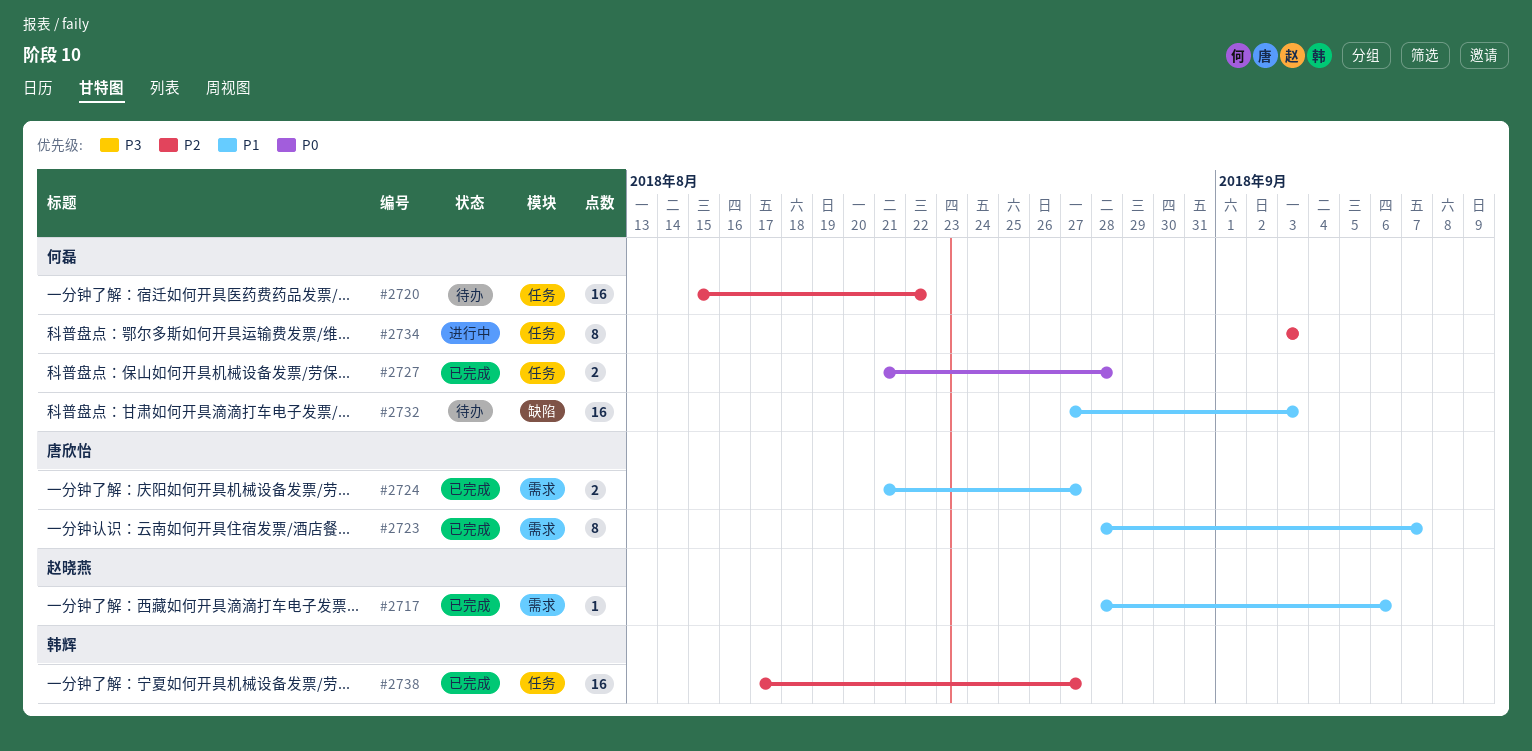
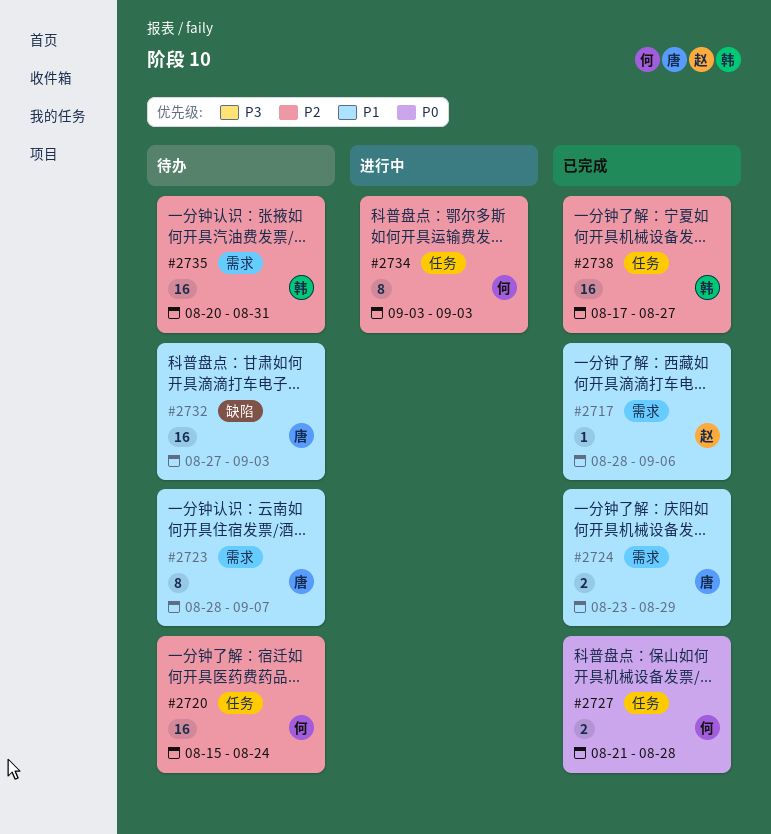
#2720, due: Aug 22 -> Aug 24
#2723, status: 已完成 -> 待办
#2724, start: Aug 21 -> Aug 23
#2724, due: Aug 27 -> Aug 29
#2732, owner: 何磊 -> 唐欣怡
#2735: none -> present

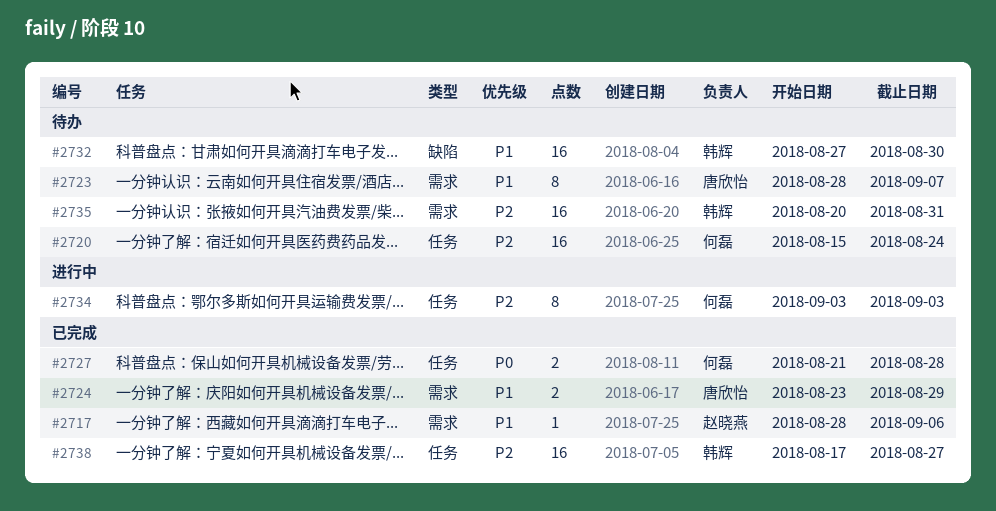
#2732, owner: 唐欣怡 -> 韩辉
#2732, due: Sep 3 -> Aug 30

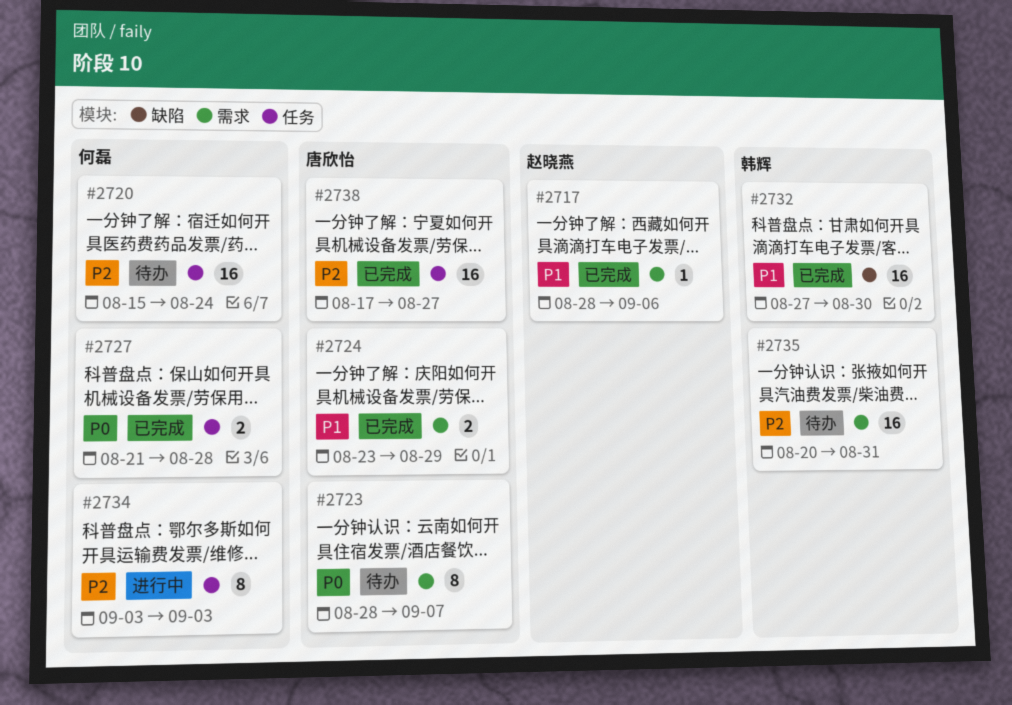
#2723, priority: P1 -> P0
#2732, status: 待办 -> 已完成
#2738, owner: 韩辉 -> 唐欣怡

